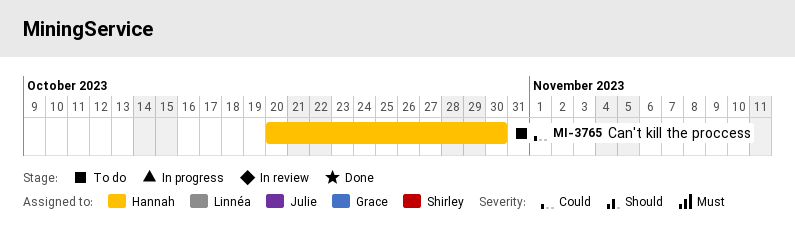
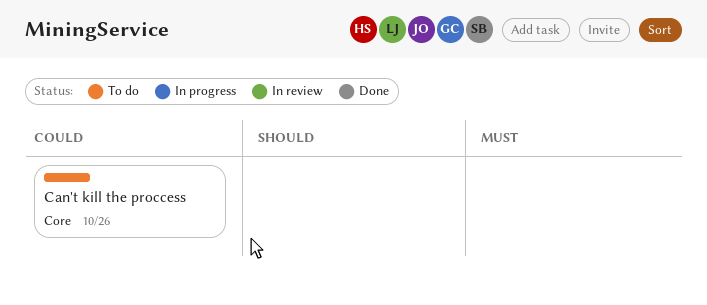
Can't kill the proccess, due: Oct 30 -> Oct 26

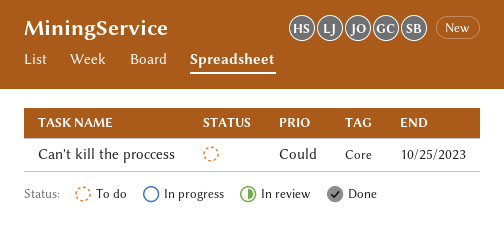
Can't kill the proccess, due: Oct 26 -> Oct 25

